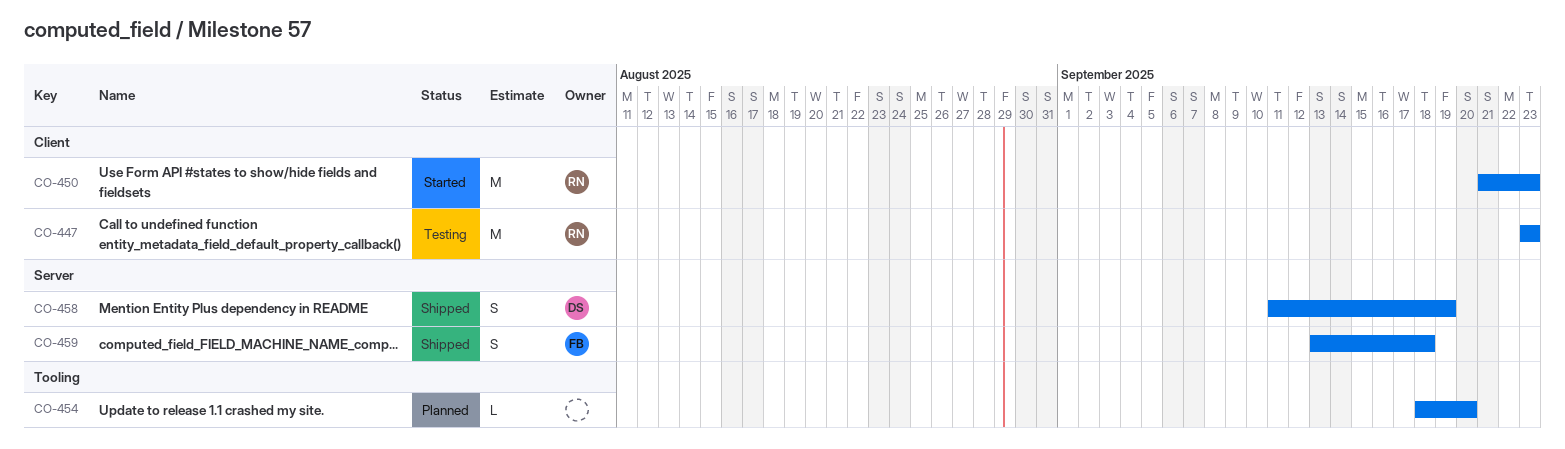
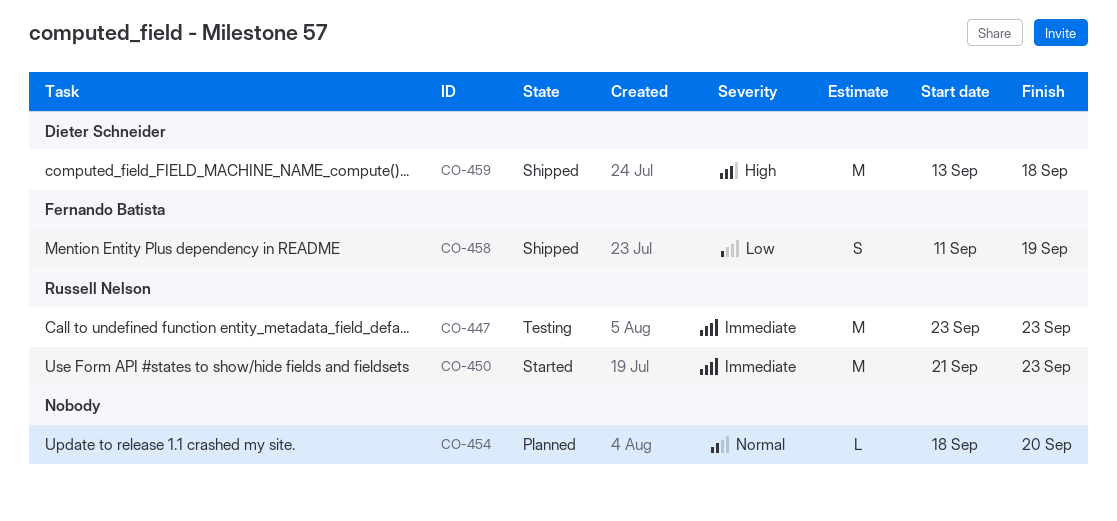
CO-458, owner: Dieter Schneider -> Fernando Batista
CO-459, owner: Fernando Batista -> Dieter Schneider
CO-459, estimate: S -> M

